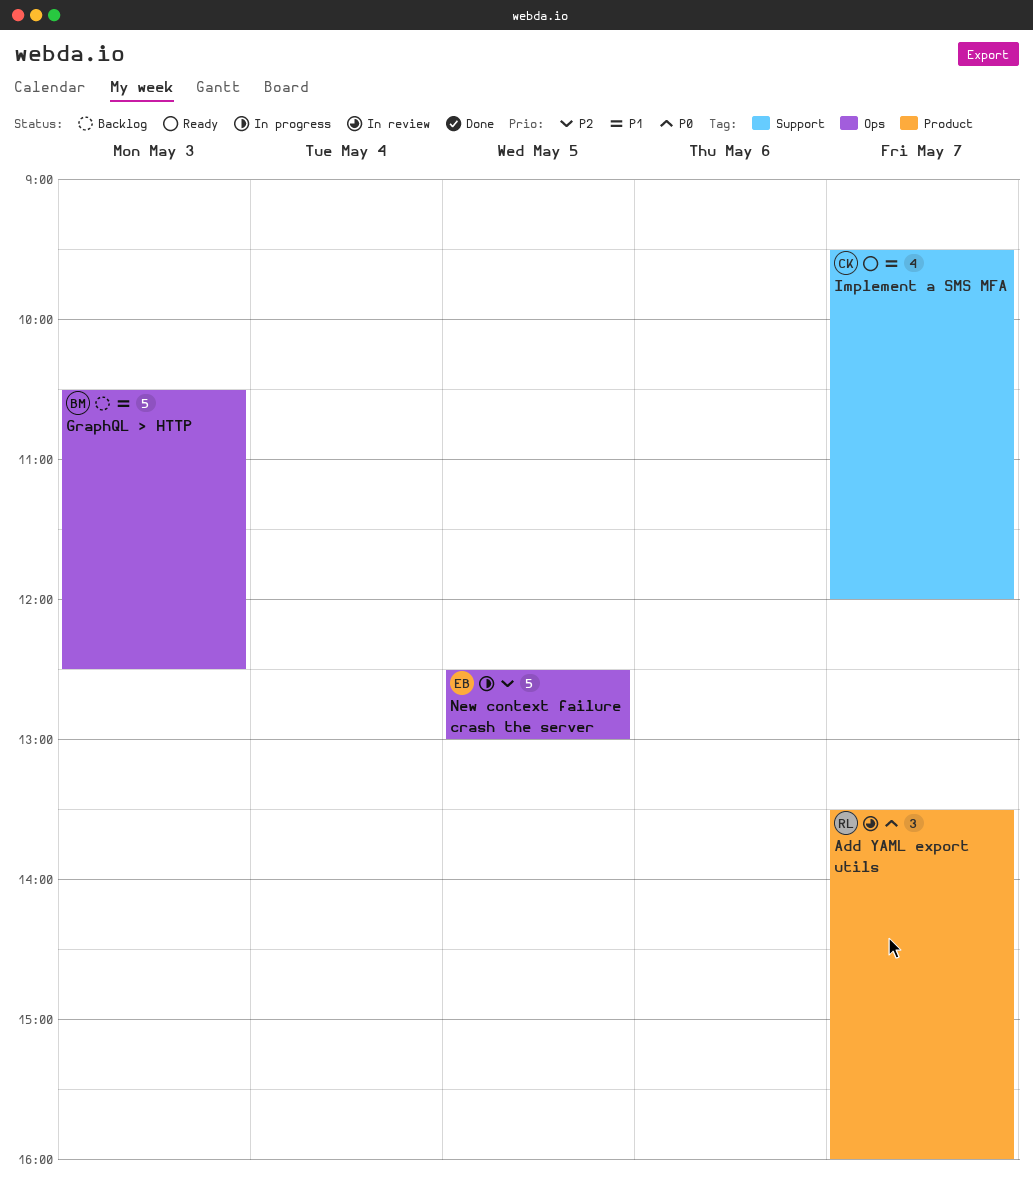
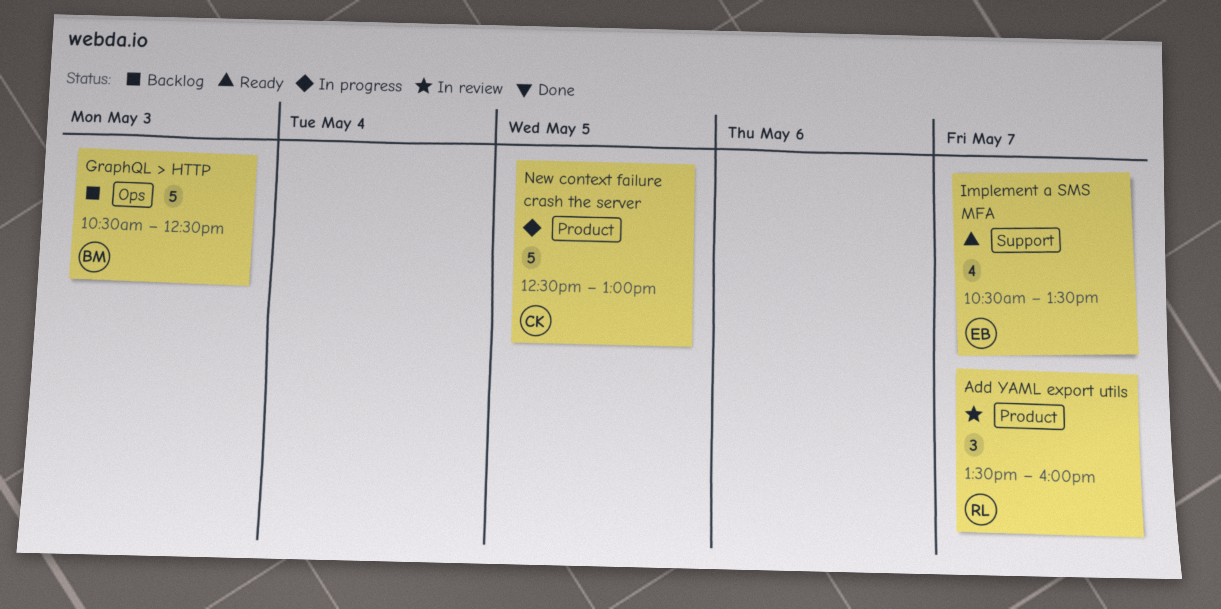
Implement a SMS MFA, owner: CK -> EB
Implement a SMS MFA, begins: 09:30 -> 10:30
Implement a SMS MFA, ends: 12:00 -> 13:30
New context failure crash the server, owner: EB -> CK
New context failure crash the server, label: Ops -> Product

